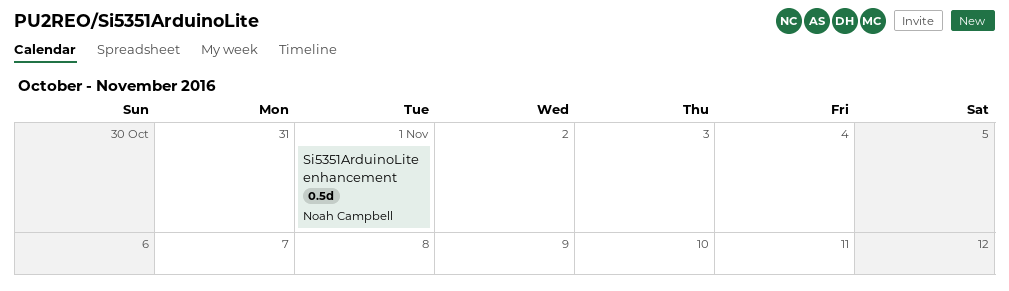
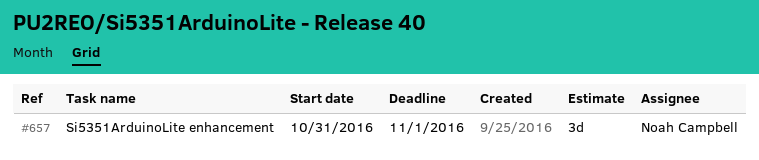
Si5351ArduinoLite enhancement, estimate: 0.5d -> 3d

